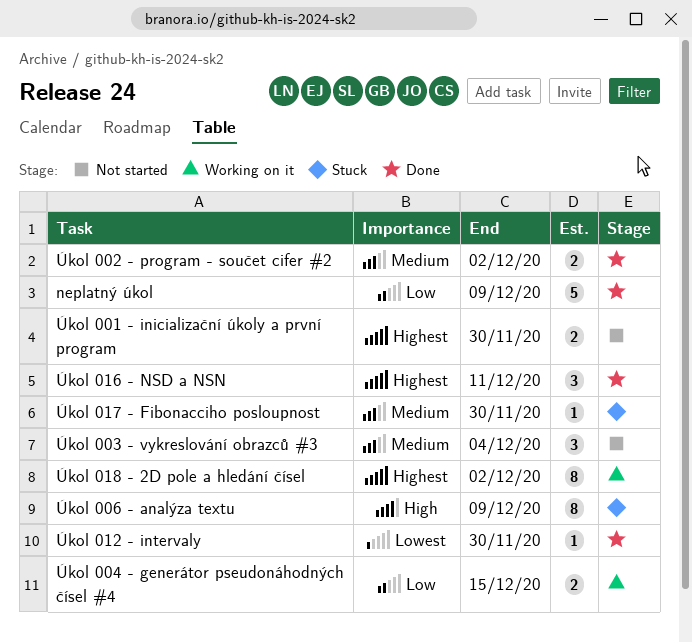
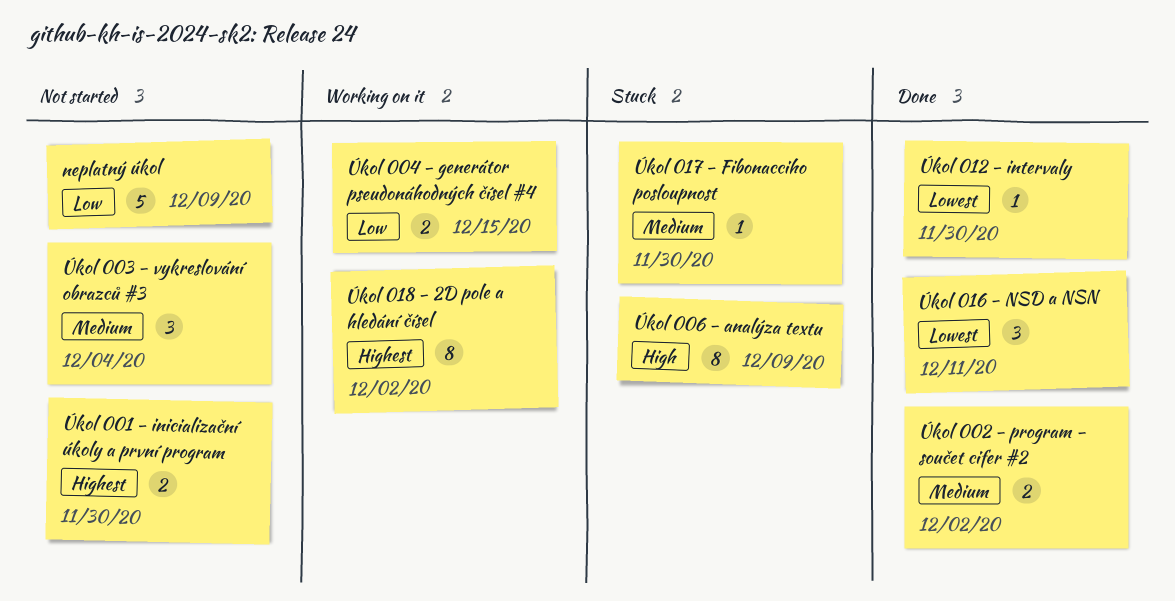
neplatný úkol, status: Done -> Not started
Úkol 016 - NSD a NSN, priority: Highest -> Lowest

